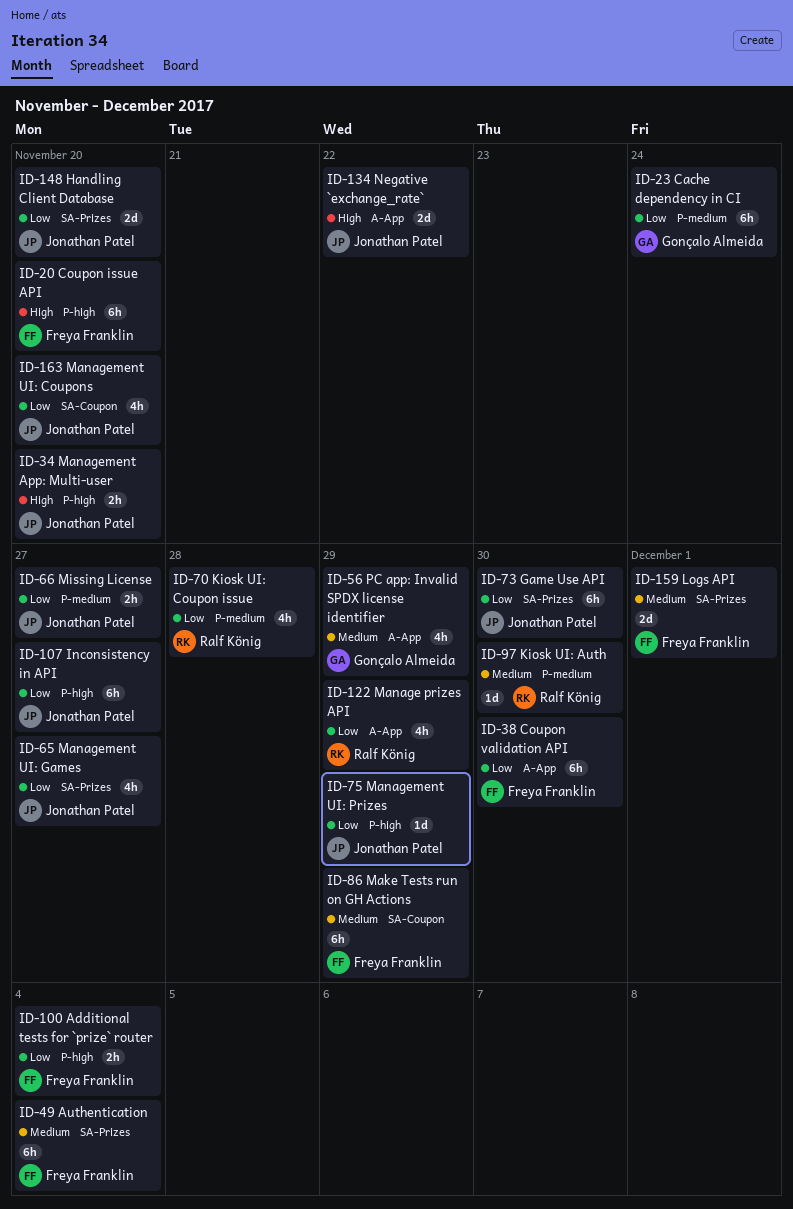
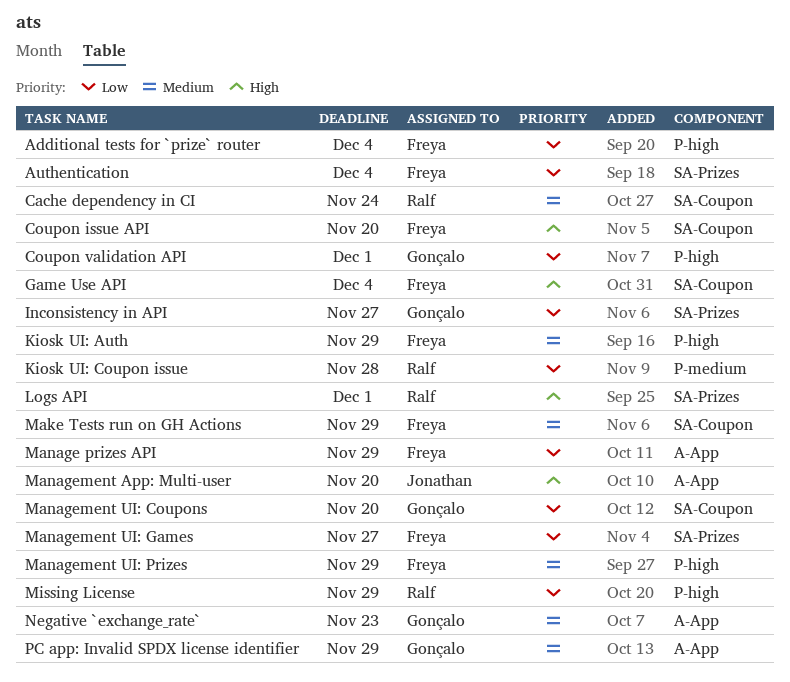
Authentication, priority: Medium -> Low
Cache dependency in CI, owner: Gonçalo Almeida -> Ralf König
Cache dependency in CI, priority: Low -> Medium
Cache dependency in CI, label: P-medium -> SA-Coupon
Coupon issue API, label: P-high -> SA-Coupon
Coupon validation API, owner: Freya Franklin -> Gonçalo Almeida
Coupon validation API, label: A-App -> P-high
Coupon validation API, due: Nov 30 -> Dec 1
Game Use API, owner: Jonathan Patel -> Freya Franklin
Game Use API, priority: Low -> High
Game Use API, label: SA-Prizes -> SA-Coupon
Game Use API, due: Nov 30 -> Dec 4
Handling Client Database: present -> none
Inconsistency in API, owner: Jonathan Patel -> Gonçalo Almeida
Inconsistency in API, label: P-high -> SA-Prizes
Kiosk UI: Auth, owner: Ralf König -> Freya Franklin
Kiosk UI: Auth, label: P-medium -> P-high
Kiosk UI: Auth, due: Nov 30 -> Nov 29
Logs API, owner: Freya Franklin -> Ralf König
Logs API, priority: Medium -> High
Manage prizes API, owner: Ralf König -> Freya Franklin
Management App: Multi-user, label: P-high -> A-App
Management UI: Coupons, owner: Jonathan Patel -> Gonçalo Almeida
Management UI: Games, owner: Jonathan Patel -> Freya Franklin
Management UI: Prizes, owner: Jonathan Patel -> Freya Franklin
Management UI: Prizes, priority: Low -> Medium
Missing License, owner: Jonathan Patel -> Ralf König
Missing License, label: P-medium -> P-high
Missing License, due: Nov 27 -> Nov 29
Negative `exchange_rate`, owner: Jonathan Patel -> Gonçalo Almeida
Negative `exchange_rate`, priority: High -> Medium
Negative `exchange_rate`, due: Nov 22 -> Nov 23

